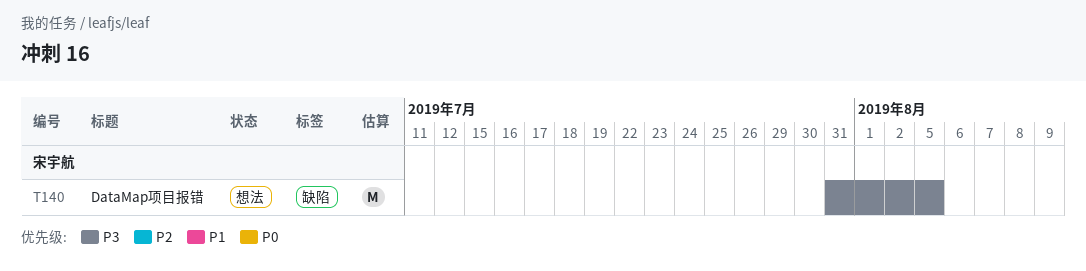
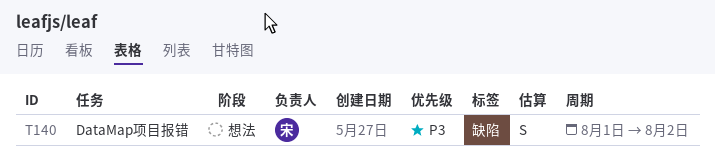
T140, estimate: M -> S
T140, start: Jul 31 -> Aug 1
T140, due: Aug 5 -> Aug 2

